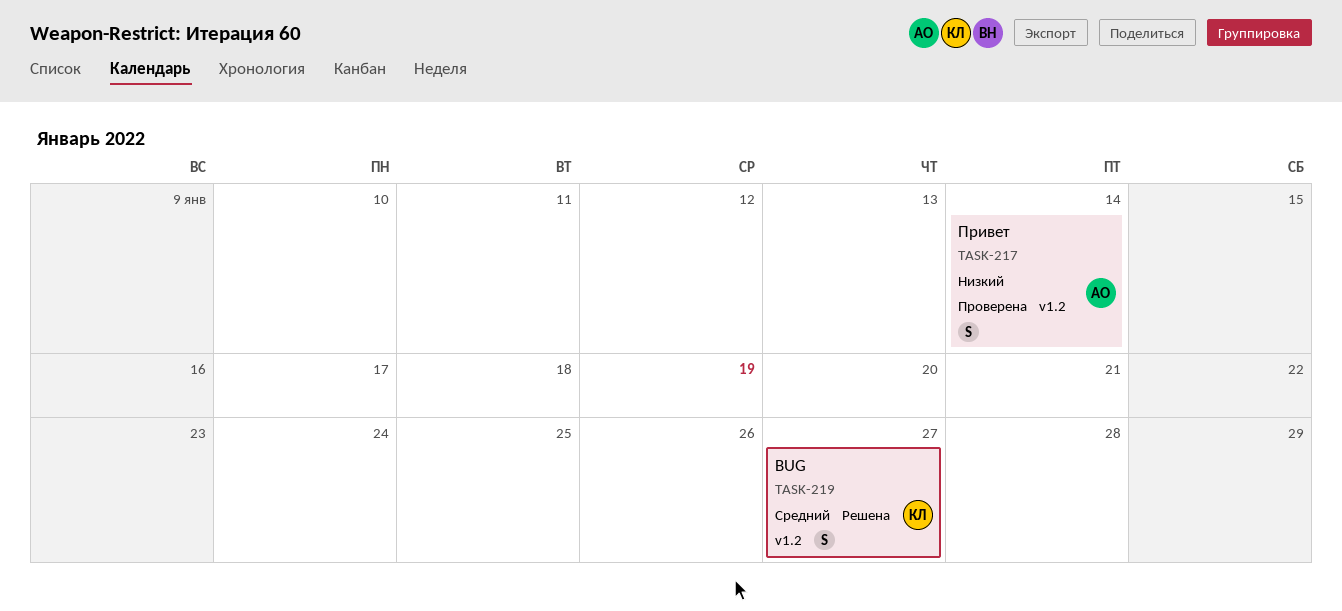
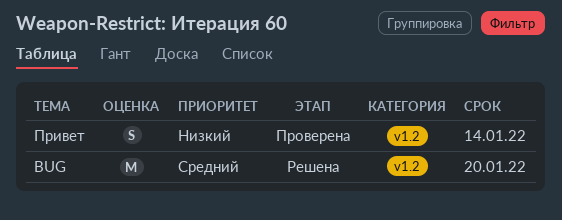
BUG, estimate: S -> M
BUG, due: Jan 27 -> Jan 20

